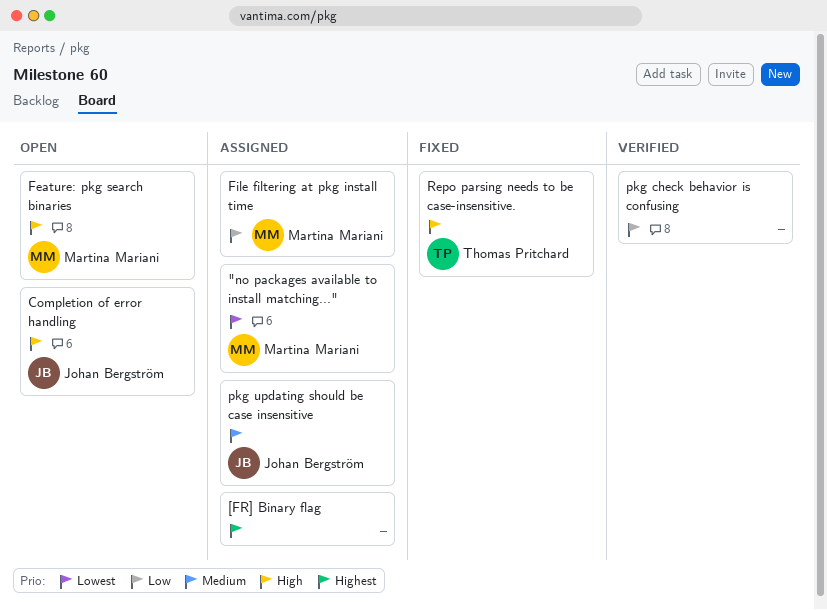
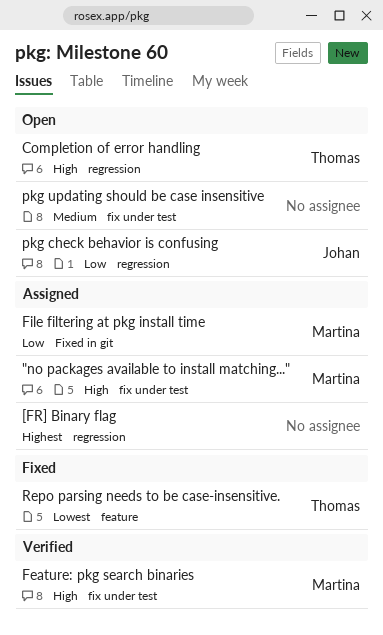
"no packages available to install matching...", priority: Lowest -> High
Completion of error handling, owner: Johan Bergström -> Thomas Pritchard
Feature: pkg search binaries, status: Open -> Verified
pkg check behavior is confusing, status: Verified -> Open
pkg check behavior is confusing, owner: none -> Johan Bergström
pkg updating should be case insensitive, status: Assigned -> Open
pkg updating should be case insensitive, owner: Johan Bergström -> none
Repo parsing needs to be case-insensitive., priority: High -> Lowest

